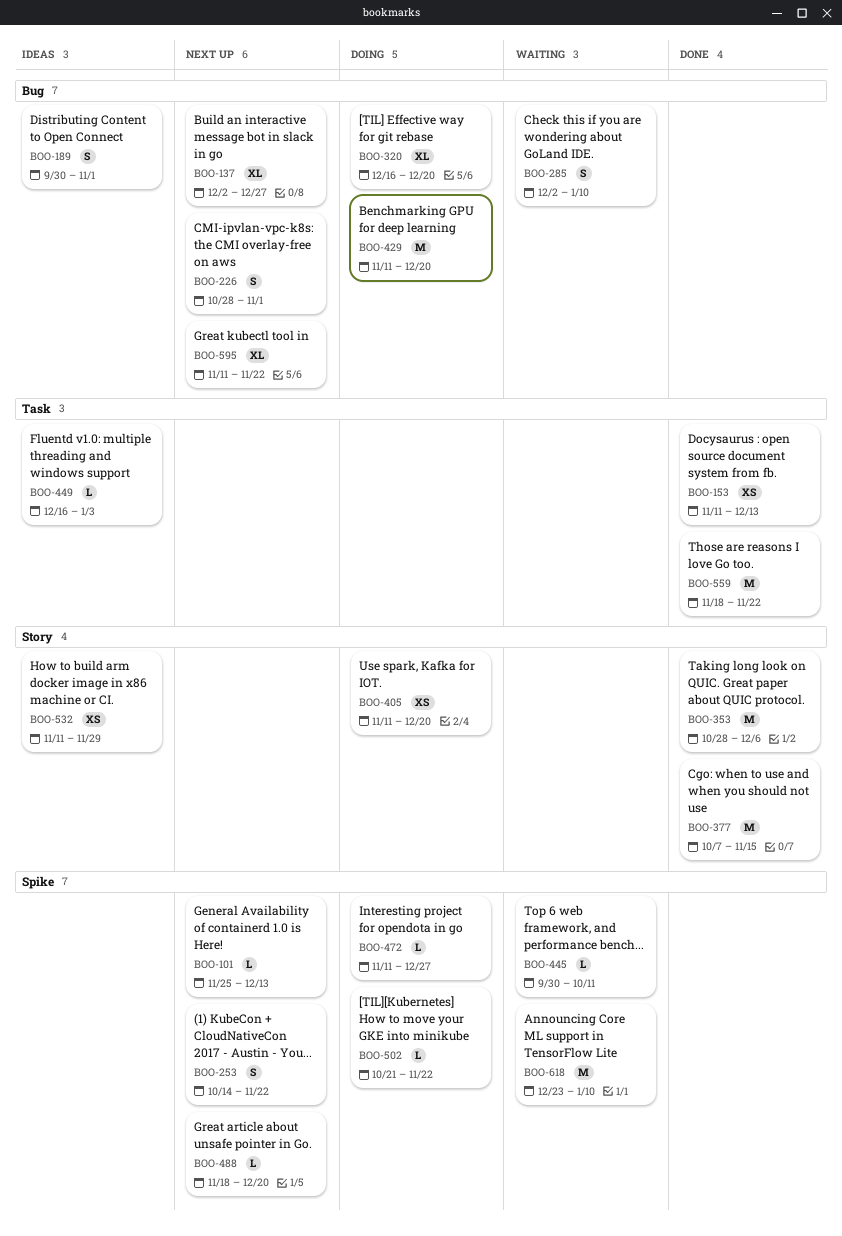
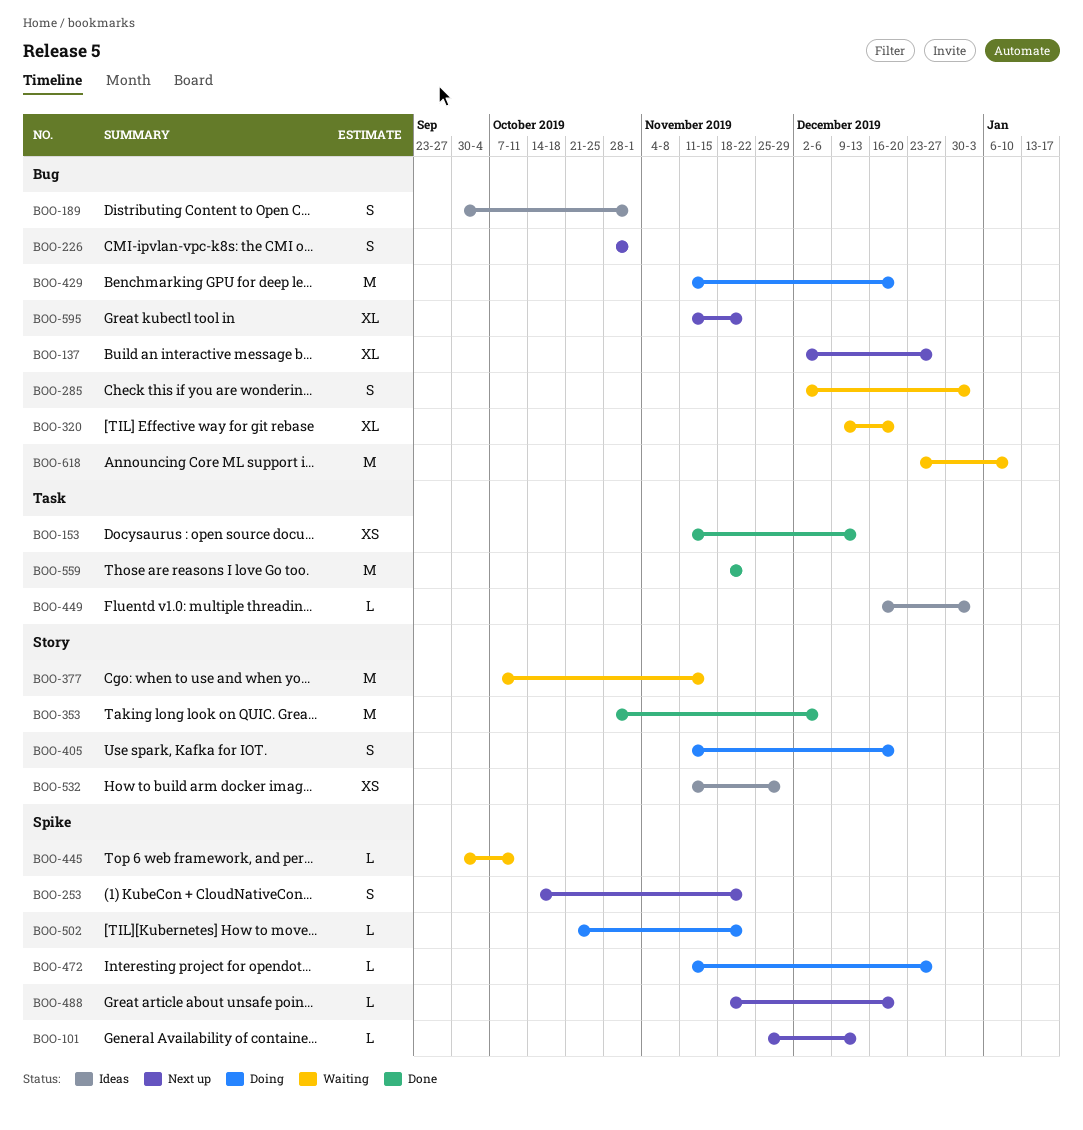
BOO-285, due: Jan 10 -> Jan 3
BOO-320, status: Doing -> Waiting
BOO-320, start: Dec 16 -> Dec 9
BOO-377, status: Done -> Waiting
BOO-405, estimate: XS -> S
BOO-618, label: Spike -> Bug

